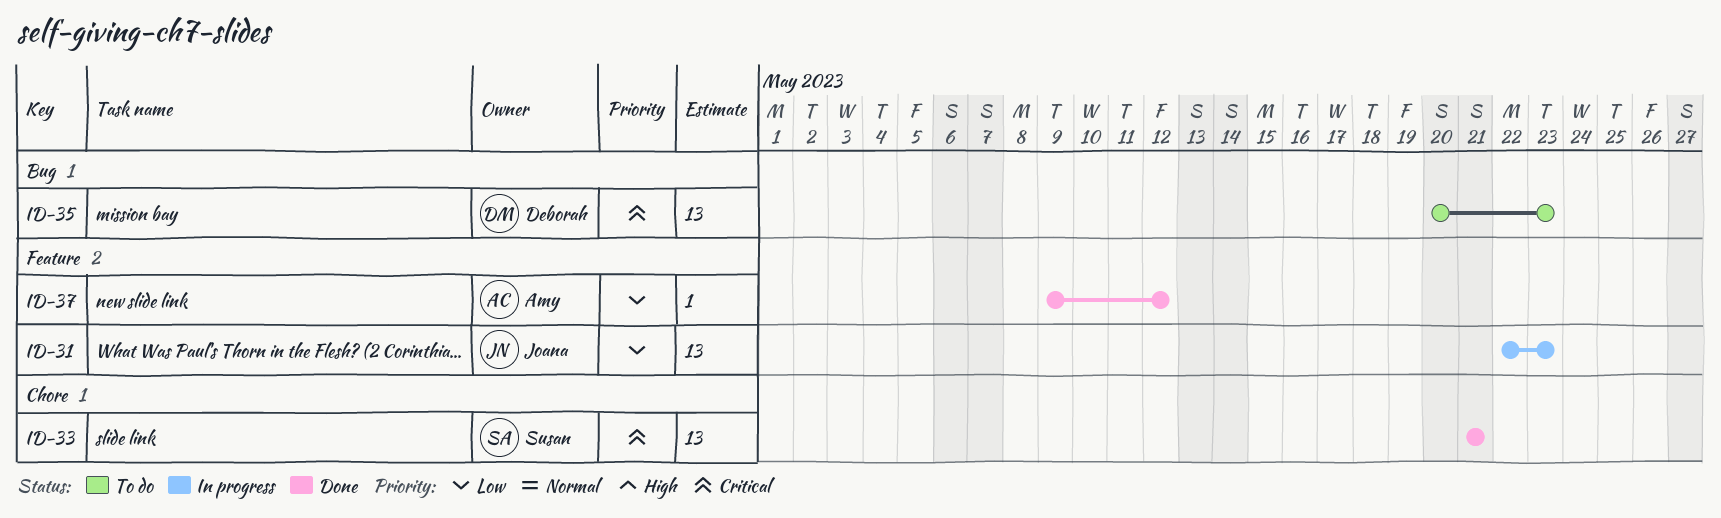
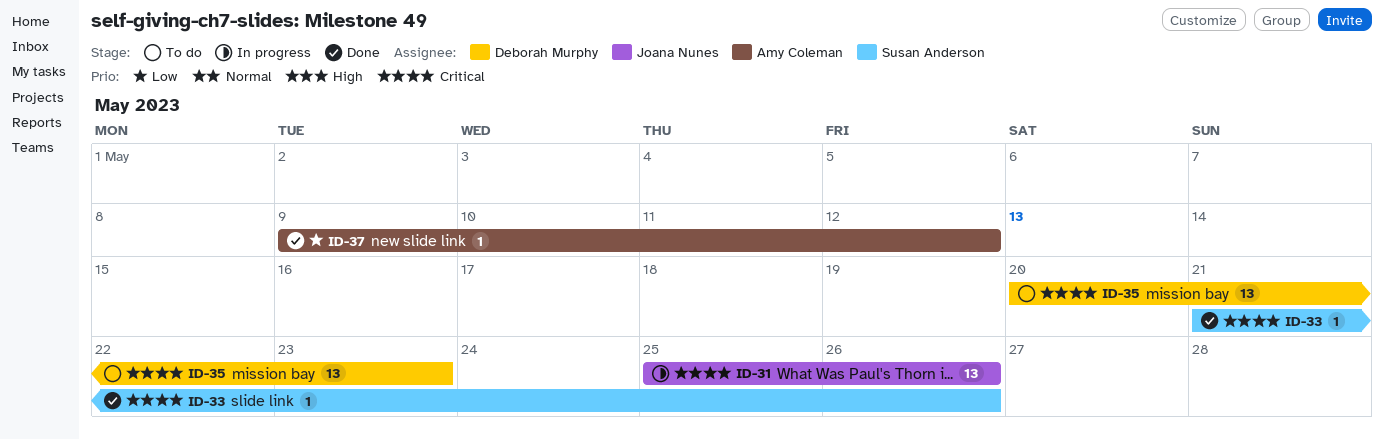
ID-31, priority: Low -> Critical
ID-31, start: May 22 -> May 25
ID-31, due: May 23 -> May 26
ID-33, estimate: 13 -> 1
ID-33, due: May 21 -> May 26

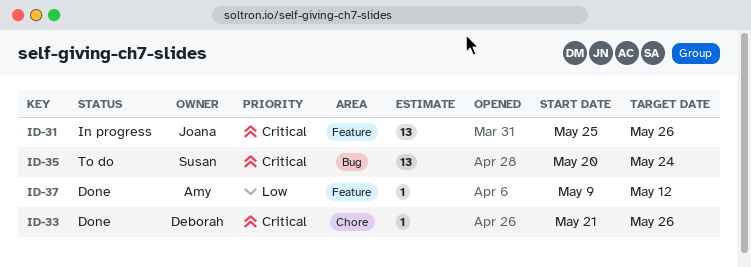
ID-33, owner: Susan Anderson -> Deborah Murphy
ID-35, owner: Deborah Murphy -> Susan Anderson
ID-35, due: May 23 -> May 24

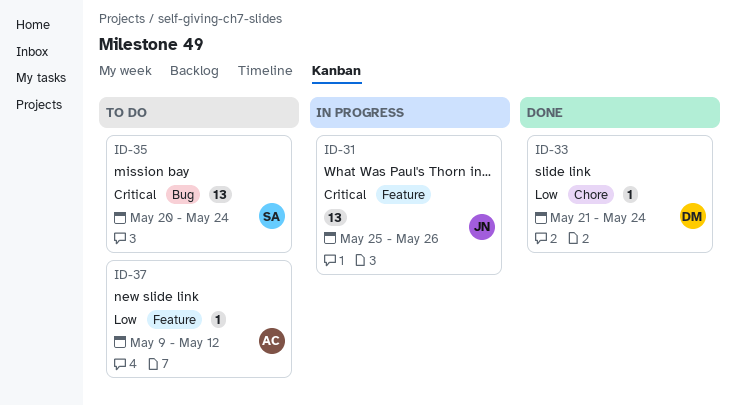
ID-33, priority: Critical -> Low
ID-33, due: May 26 -> May 24
ID-37, status: Done -> To do

